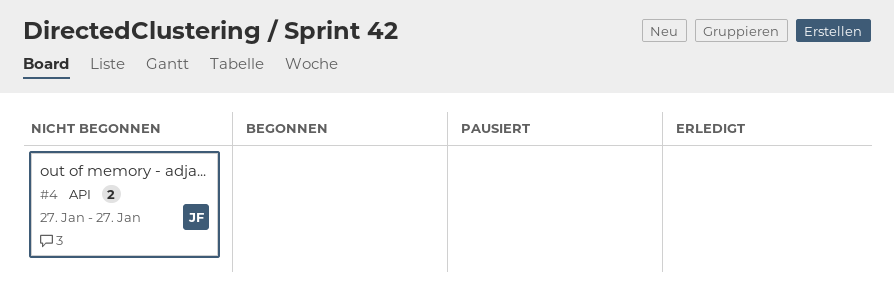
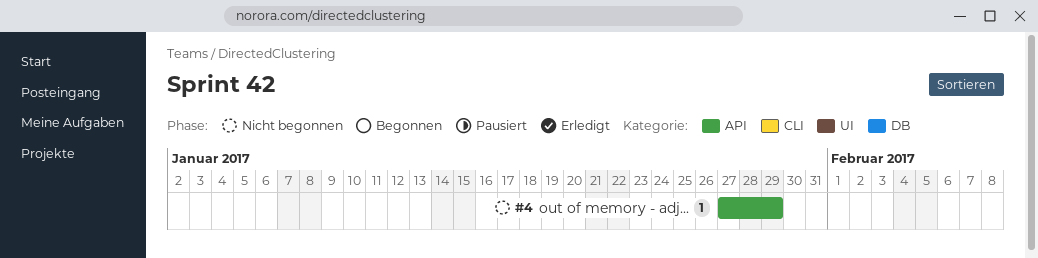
#4, estimate: 2 -> 1
#4, due: Jan 27 -> Jan 29

